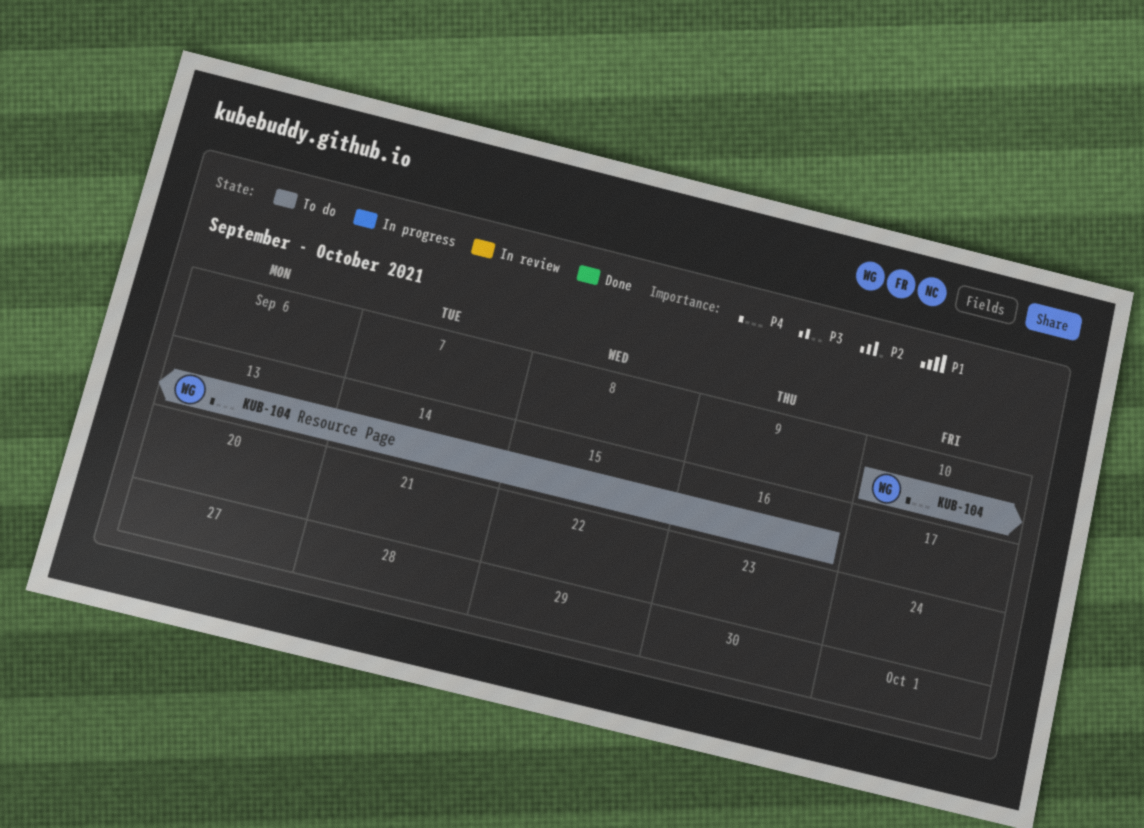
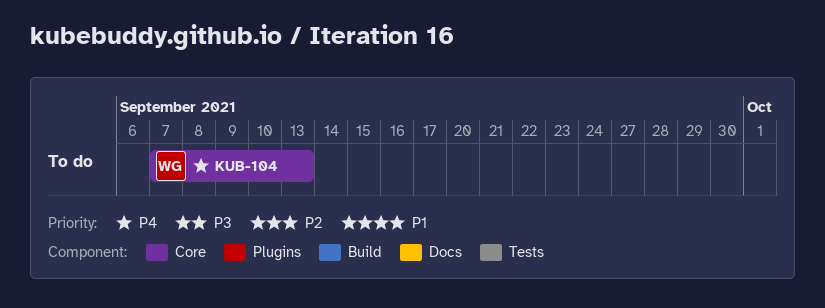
KUB-104, start: Sep 10 -> Sep 7
KUB-104, due: Sep 16 -> Sep 13

